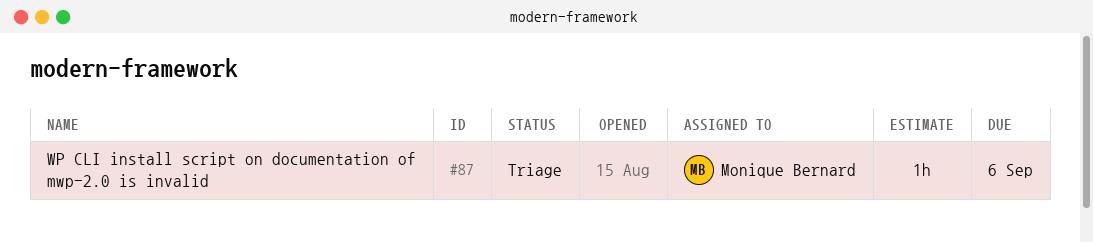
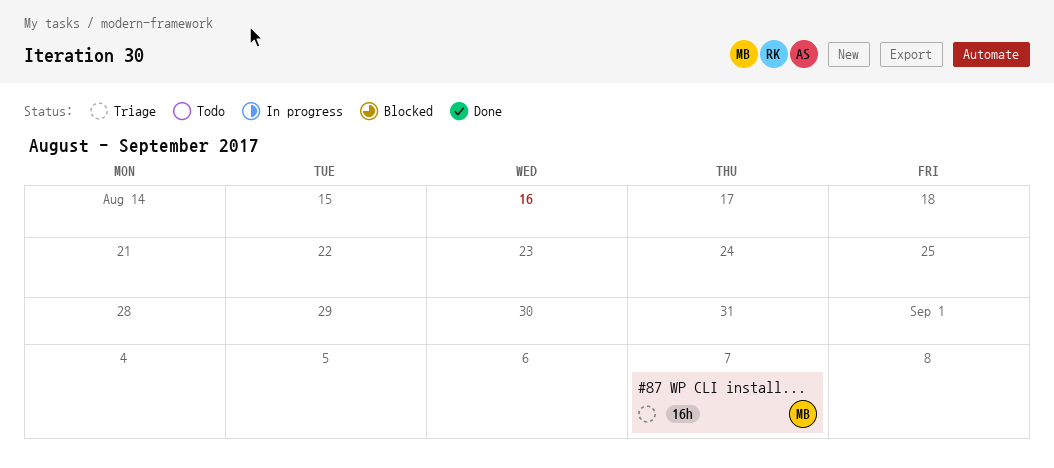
#87, estimate: 1h -> 16h
#87, due: Sep 6 -> Sep 7

